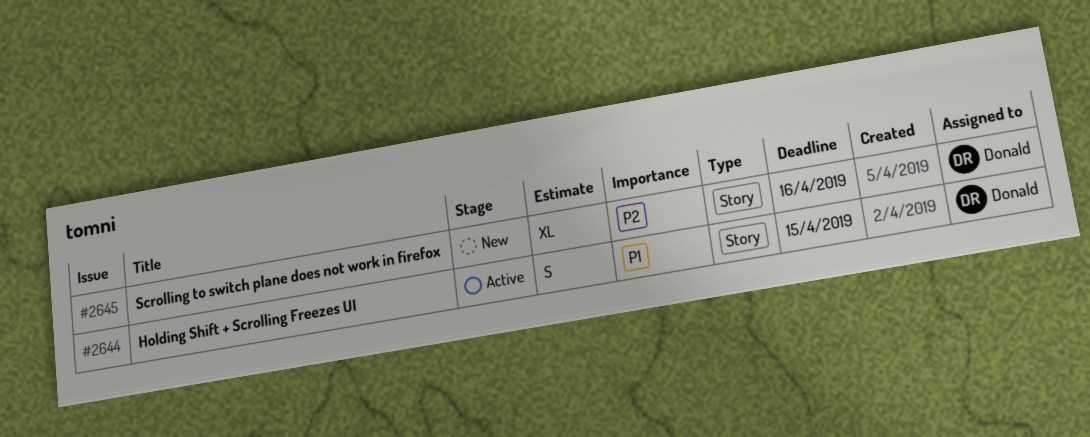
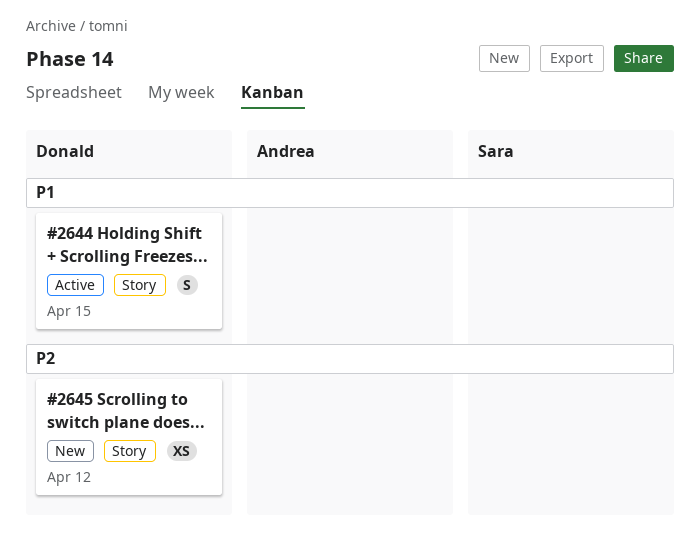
#2645, estimate: XL -> XS
#2645, due: Apr 16 -> Apr 12

